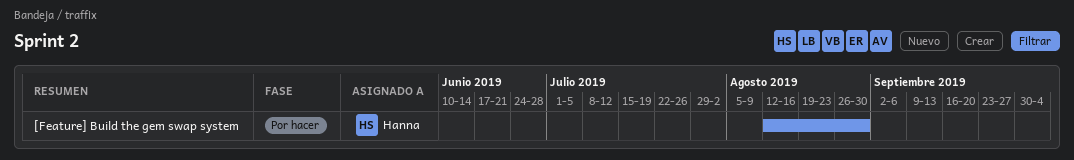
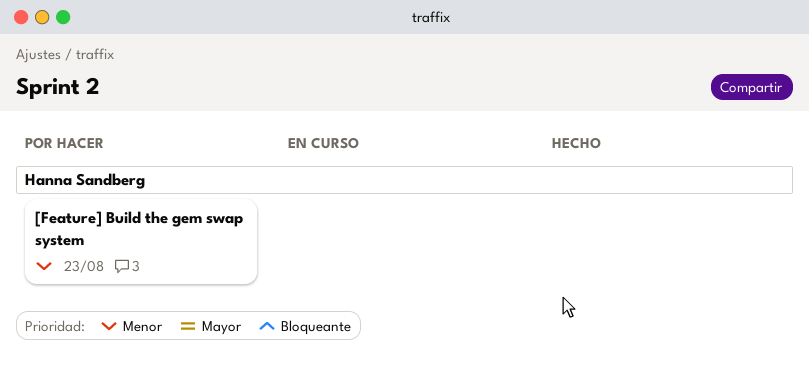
[Feature] Build the gem swap system, due: Aug 30 -> Aug 23

